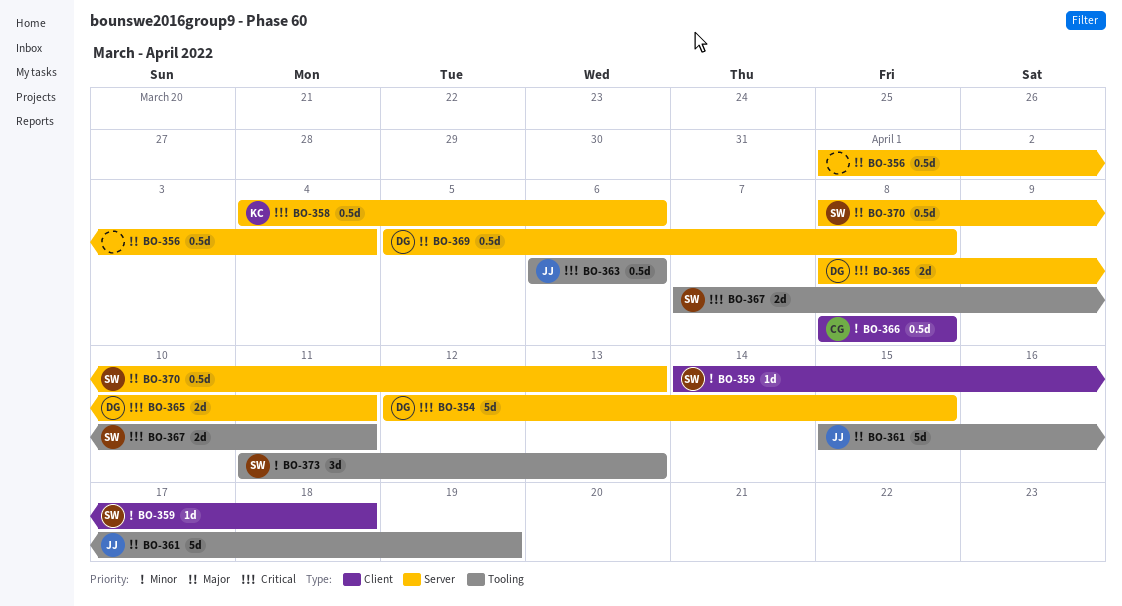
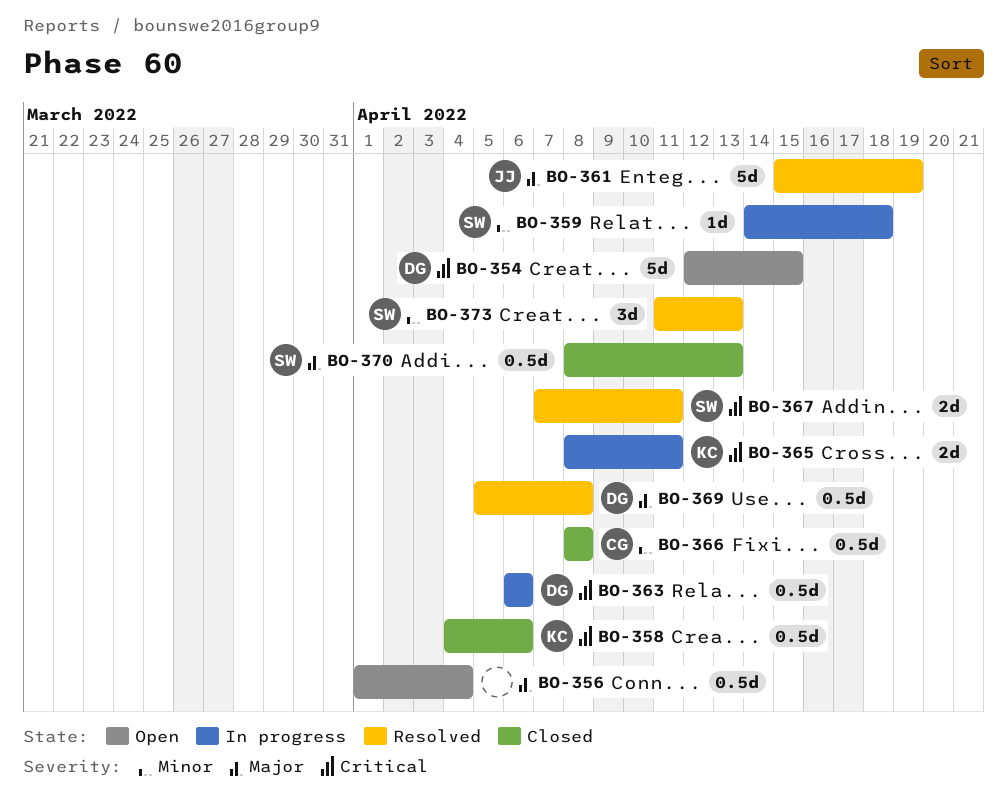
BO-363, owner: JJ -> DG
BO-365, owner: DG -> KC

